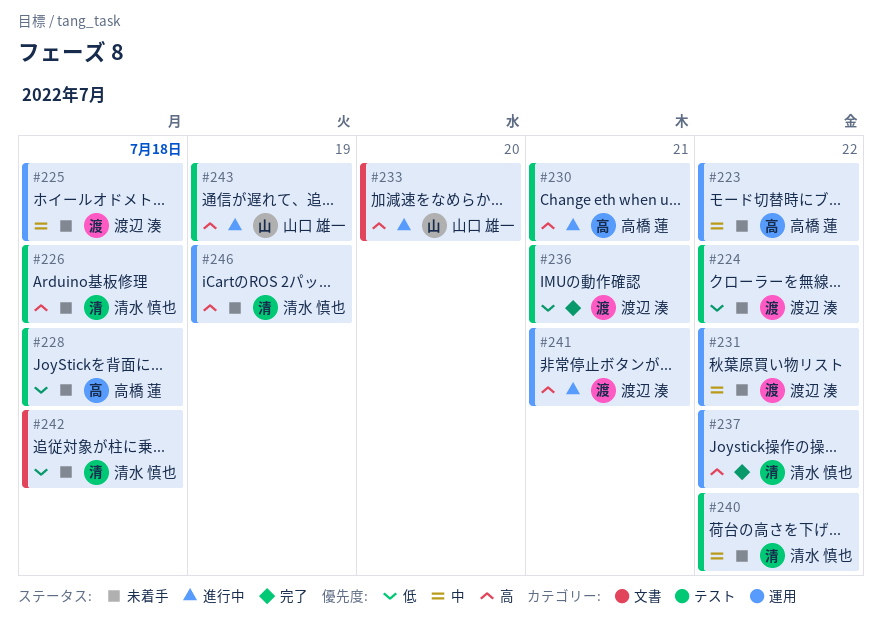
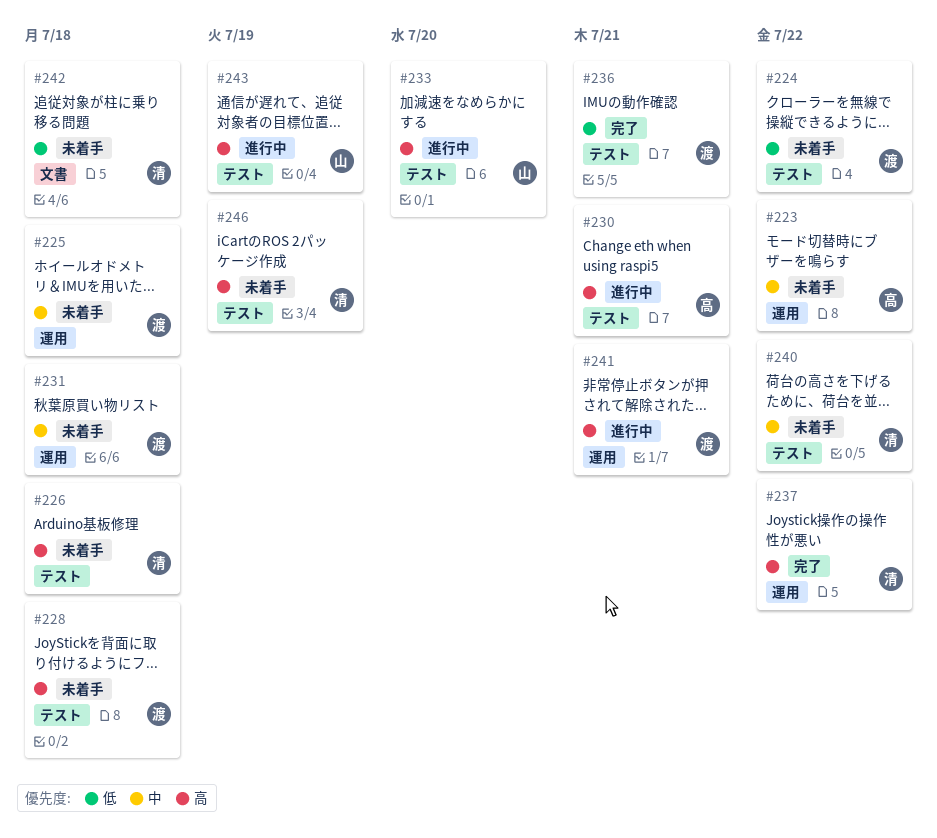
#228, owner: 高橋 蓮 -> 渡辺 湊
#228, priority: 低 -> 高
#231, due: Jul 22 -> Jul 18
#233, label: 文書 -> テスト
#246, label: 運用 -> テスト

